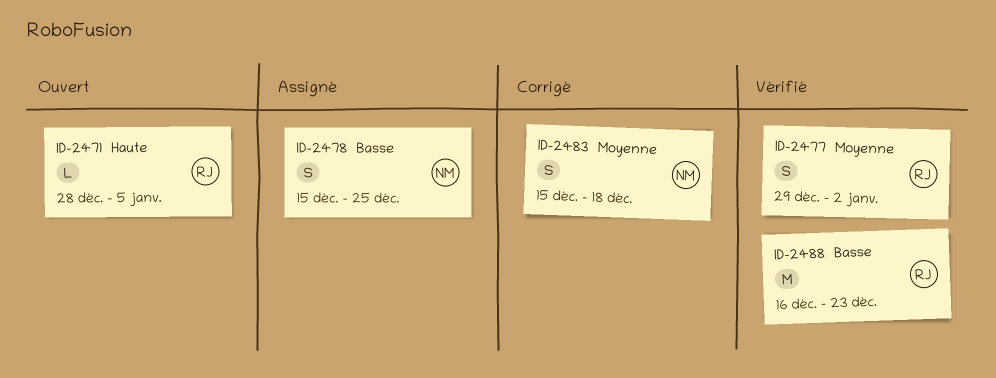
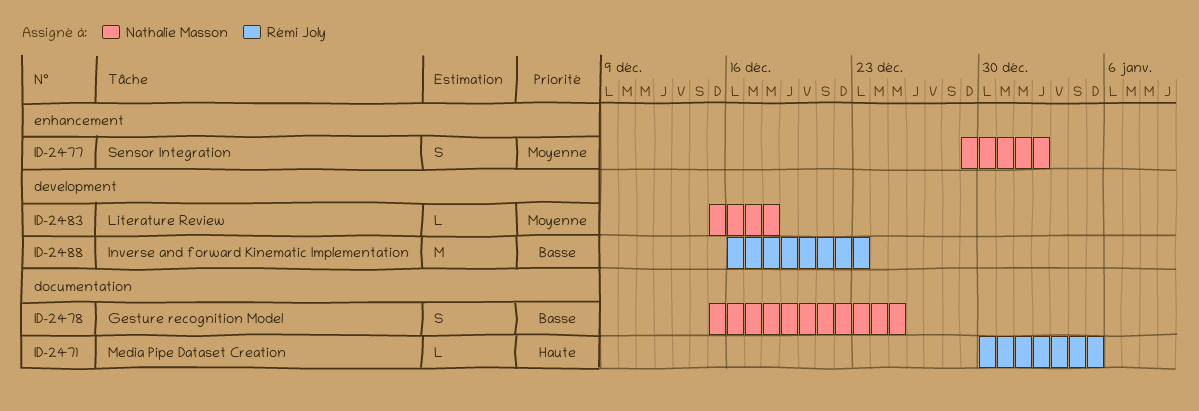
ID-2471, start: Dec 28 -> Dec 30
ID-2477, owner: Rémi Joly -> Nathalie Masson
ID-2483, estimate: S -> L

